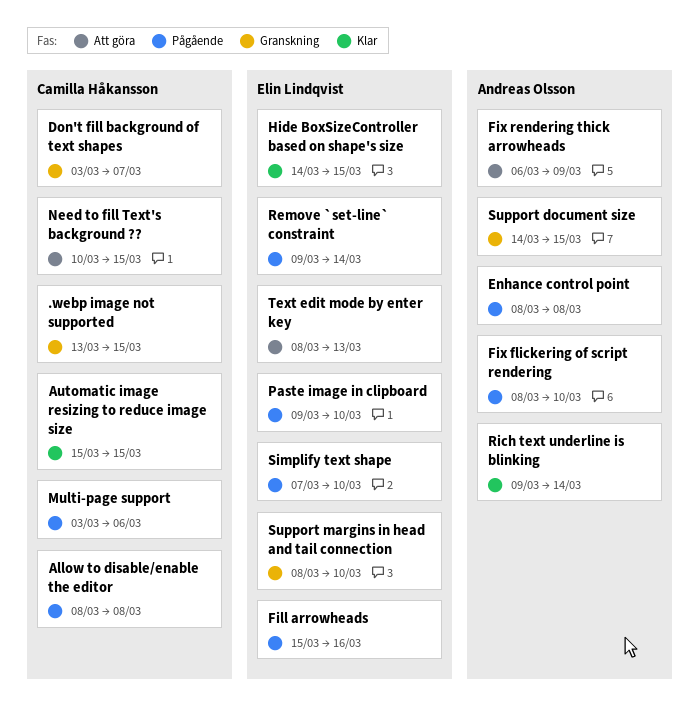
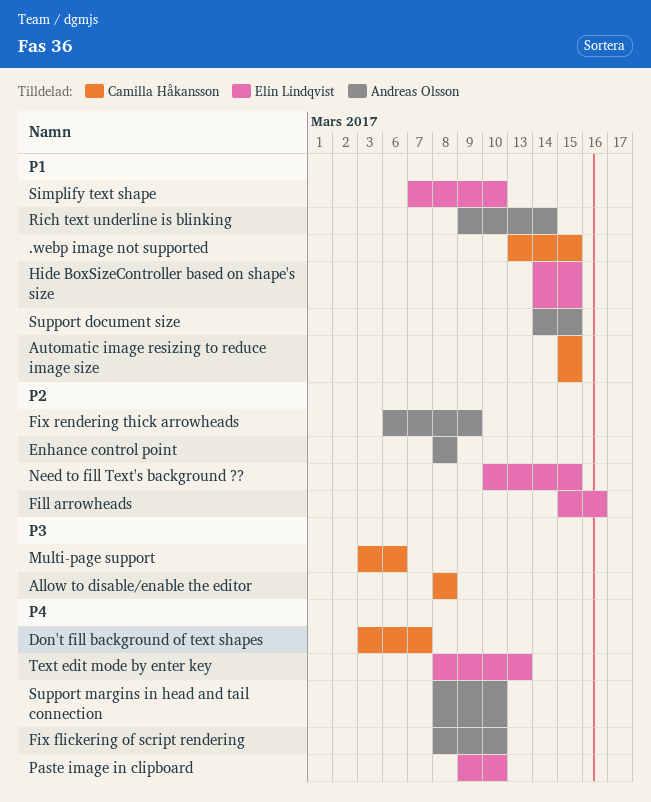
Need to fill Text's background ??, owner: Camilla Håkansson -> Elin Lindqvist
Remove `set-line` constraint: present -> none
Support margins in head and tail connection, owner: Elin Lindqvist -> Andreas Olsson

